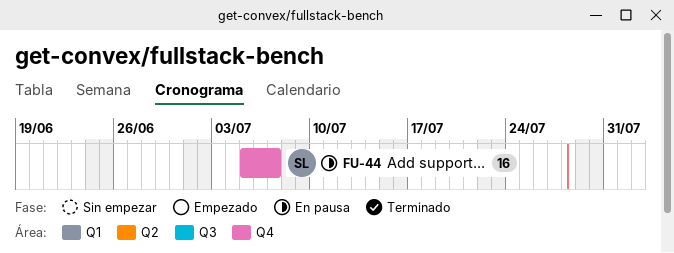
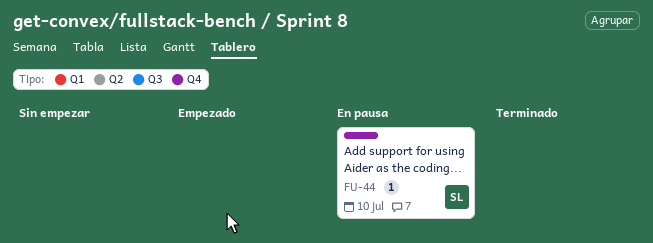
FU-44, estimate: 16 -> 1
FU-44, due: Jul 7 -> Jul 10

